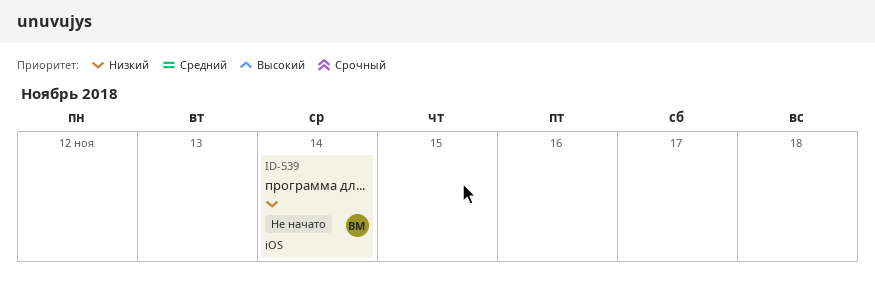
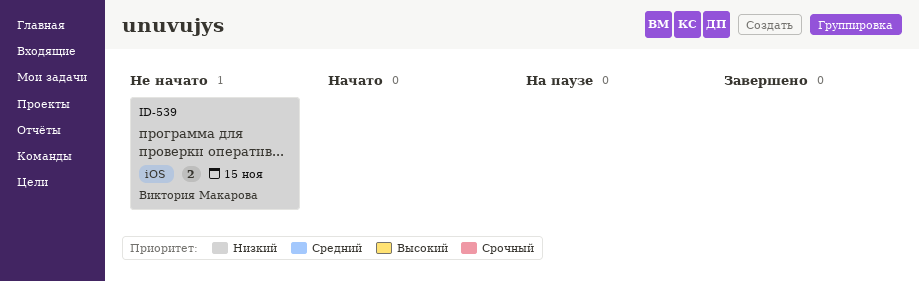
ID-539, due: Nov 14 -> Nov 15

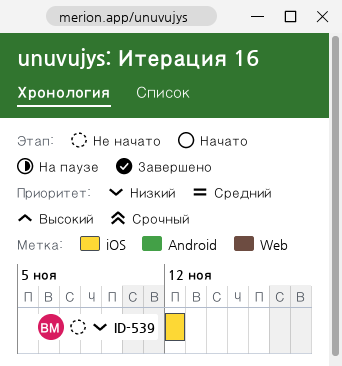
ID-539, due: Nov 15 -> Nov 12

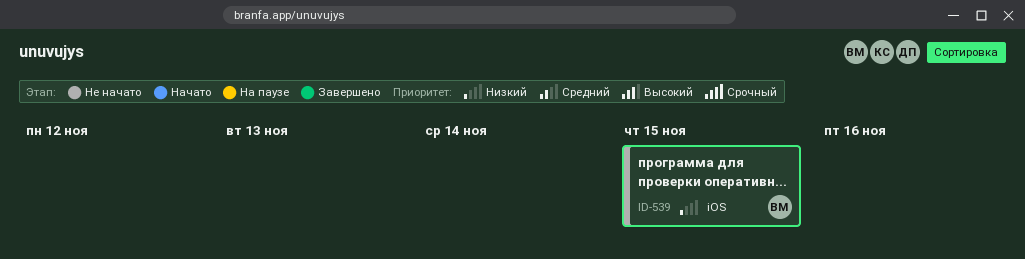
ID-539, due: Nov 12 -> Nov 15

